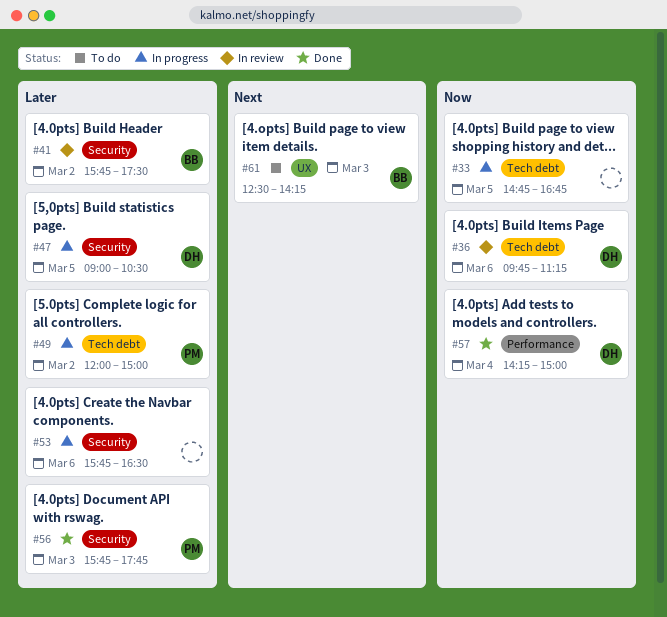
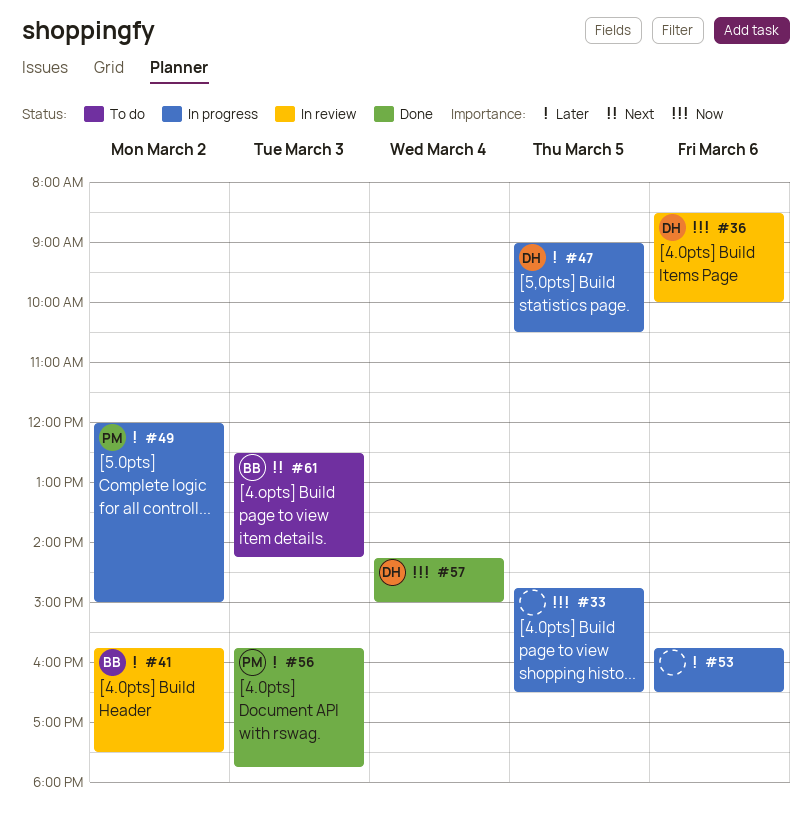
#33, ends: 16:45 -> 16:30
#36, begins: 09:45 -> 08:30
#36, ends: 11:15 -> 10:00

